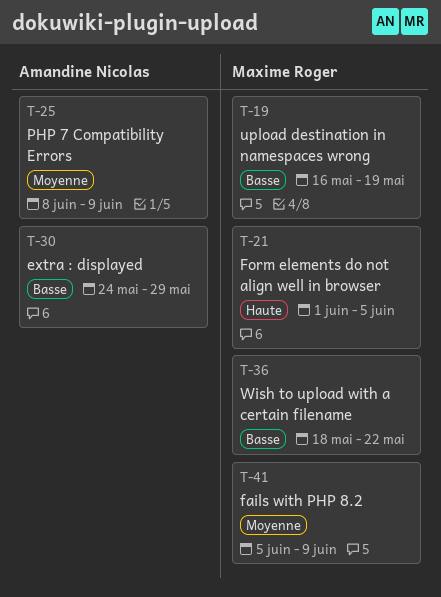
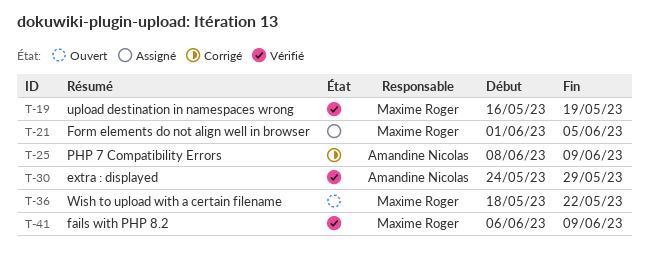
T-41, start: Jun 5 -> Jun 6

